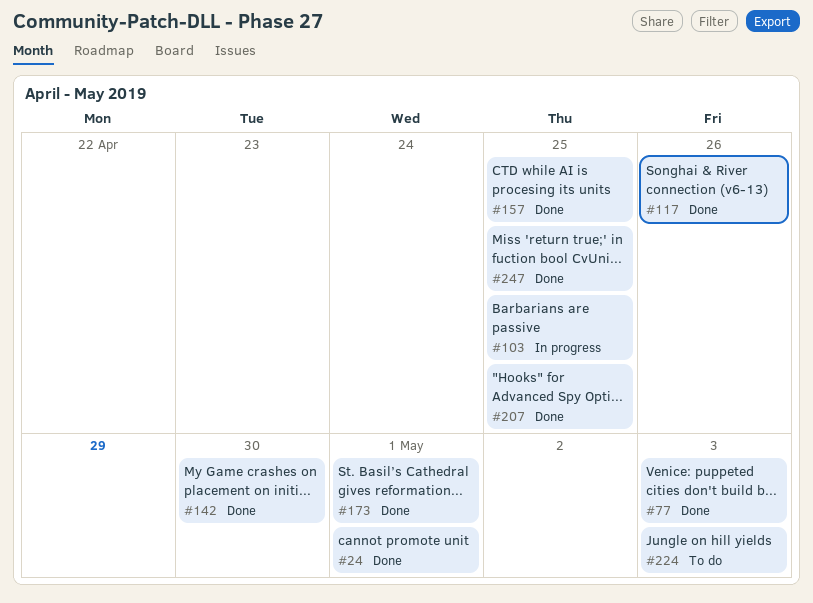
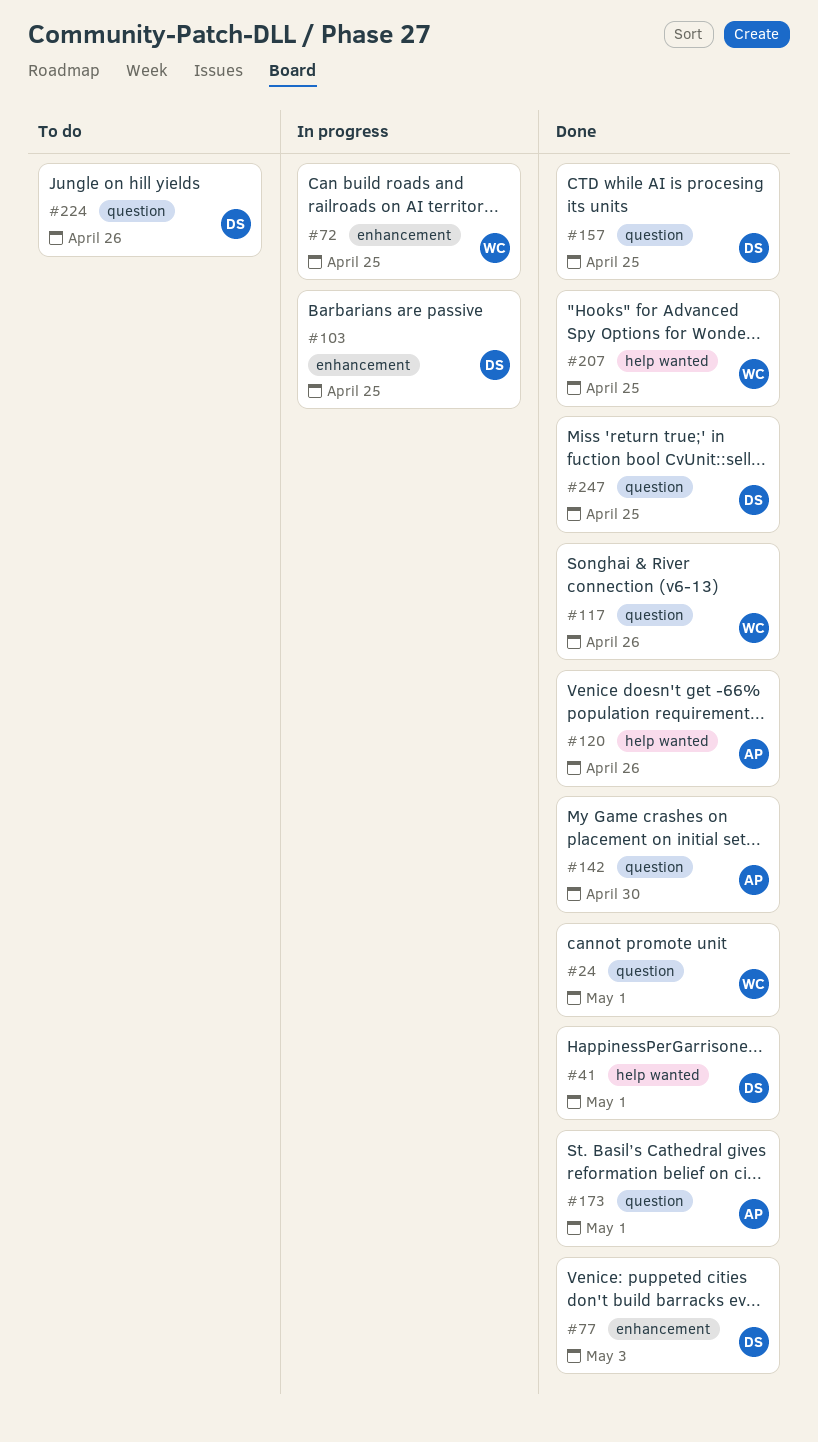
#41: none -> present
#72: none -> present
#120: none -> present
#224, due: May 3 -> Apr 26

